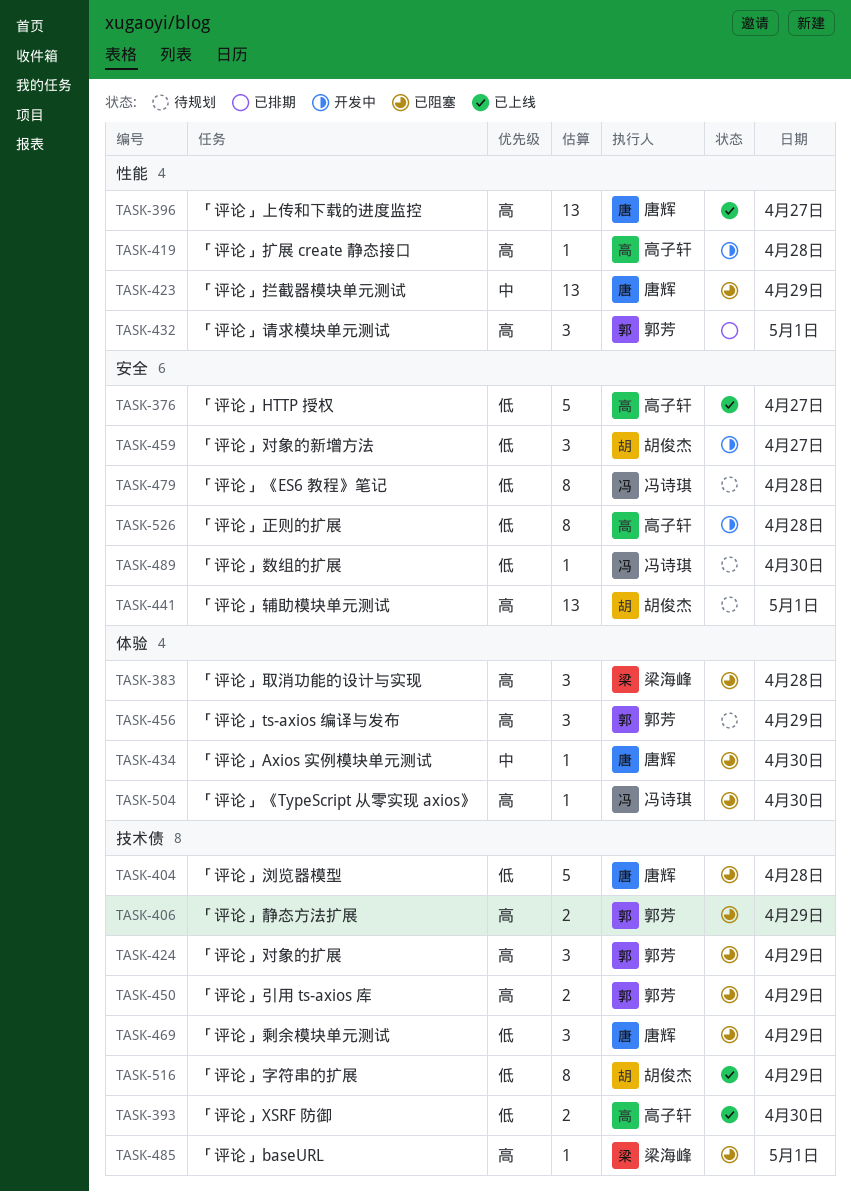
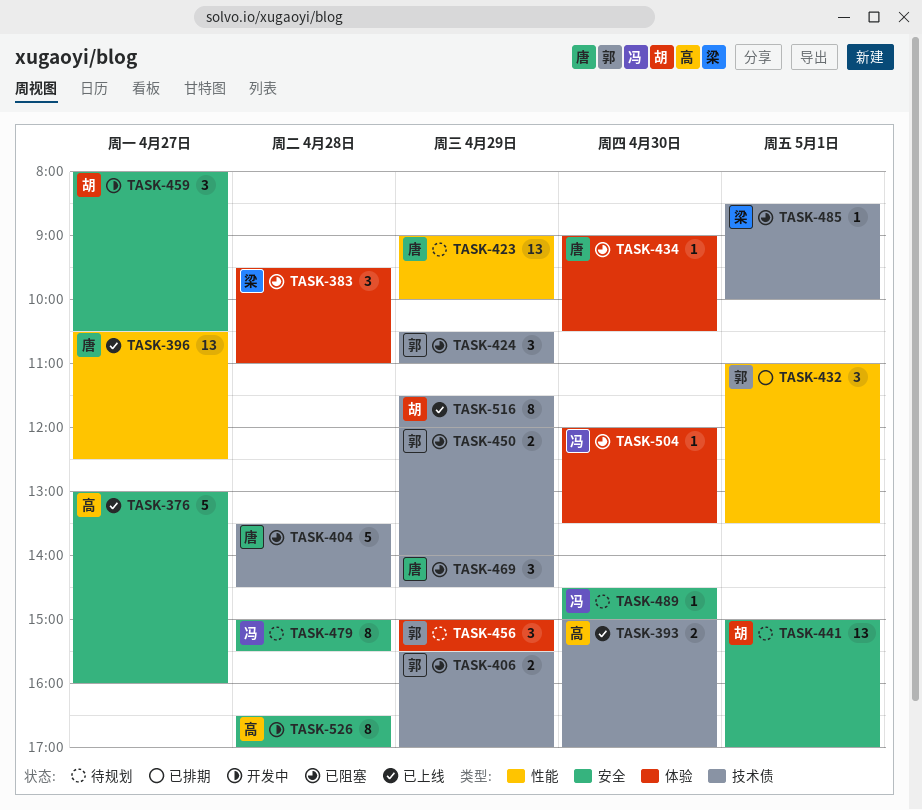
TASK-419: present -> none
TASK-423, status: 已阻塞 -> 待规划

